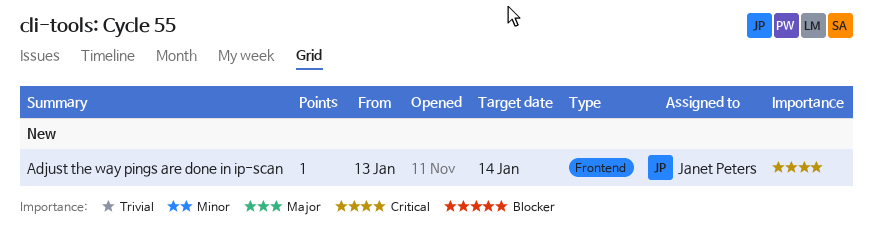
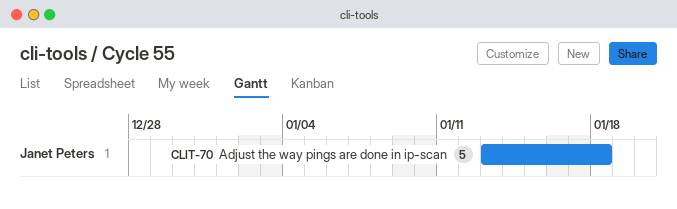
Adjust the way pings are done in ip-scan, estimate: 1 -> 5
Adjust the way pings are done in ip-scan, due: Jan 14 -> Jan 18

